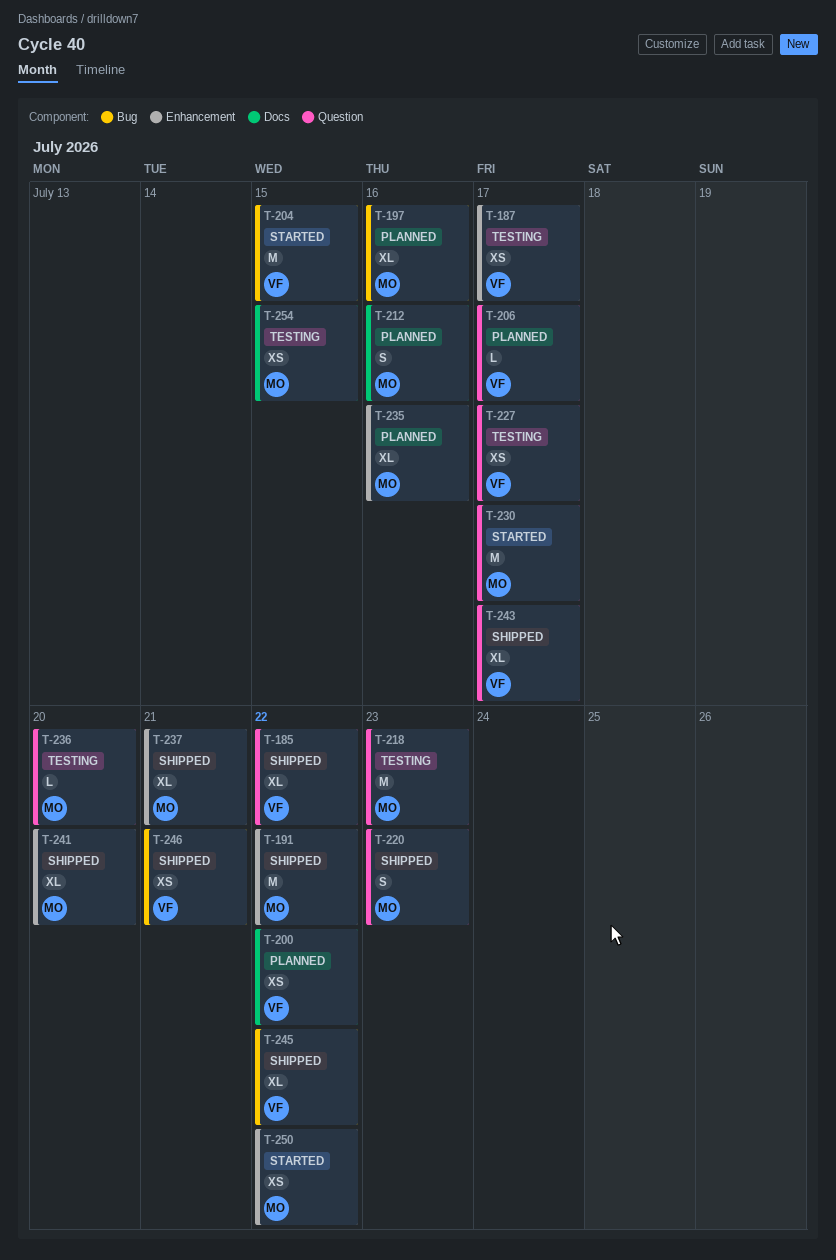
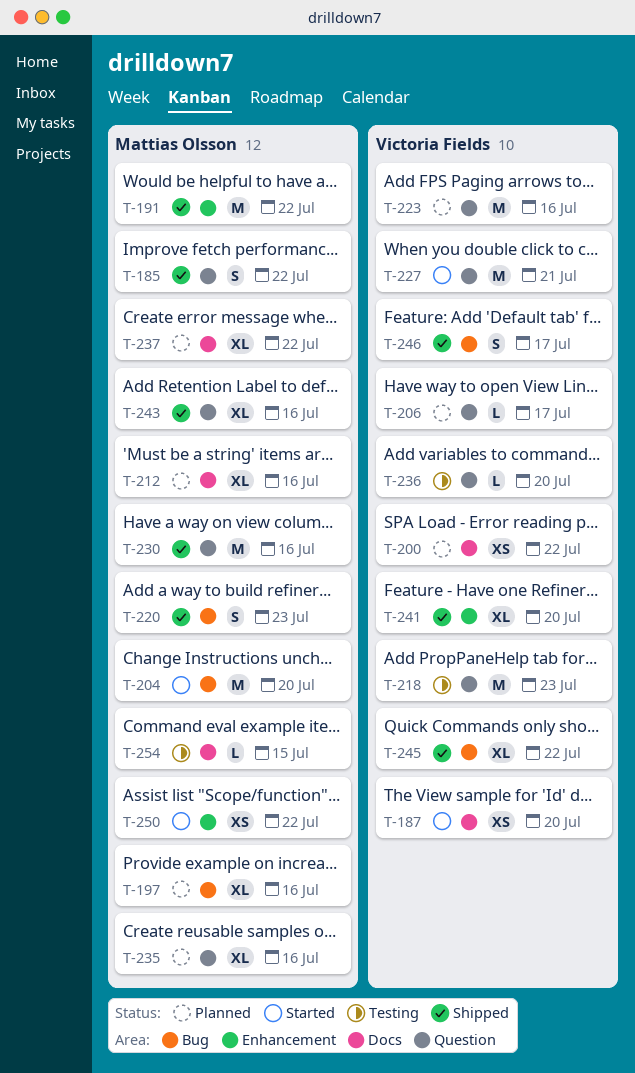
T-185, owner: Victoria Fields -> Mattias Olsson
T-185, estimate: XL -> S
T-187, status: Testing -> Started
T-187, label: Enhancement -> Docs
T-187, due: Jul 17 -> Jul 20
T-204, owner: Victoria Fields -> Mattias Olsson
T-204, due: Jul 15 -> Jul 20
T-212, estimate: S -> XL
T-218, owner: Mattias Olsson -> Victoria Fields
T-220, label: Question -> Bug
T-223: none -> present
T-227, status: Testing -> Started
T-227, estimate: XS -> M
T-227, due: Jul 17 -> Jul 21
T-230, status: Started -> Shipped
T-230, due: Jul 17 -> Jul 16
T-235, label: Enhancement -> Question
T-236, owner: Mattias Olsson -> Victoria Fields
T-237, status: Shipped -> Planned
T-237, label: Enhancement -> Docs
T-237, due: Jul 21 -> Jul 22
T-241, owner: Mattias Olsson -> Victoria Fields
T-243, owner: Victoria Fields -> Mattias Olsson
T-243, due: Jul 17 -> Jul 16
T-246, estimate: XS -> S
T-246, due: Jul 21 -> Jul 17
T-254, estimate: XS -> L

